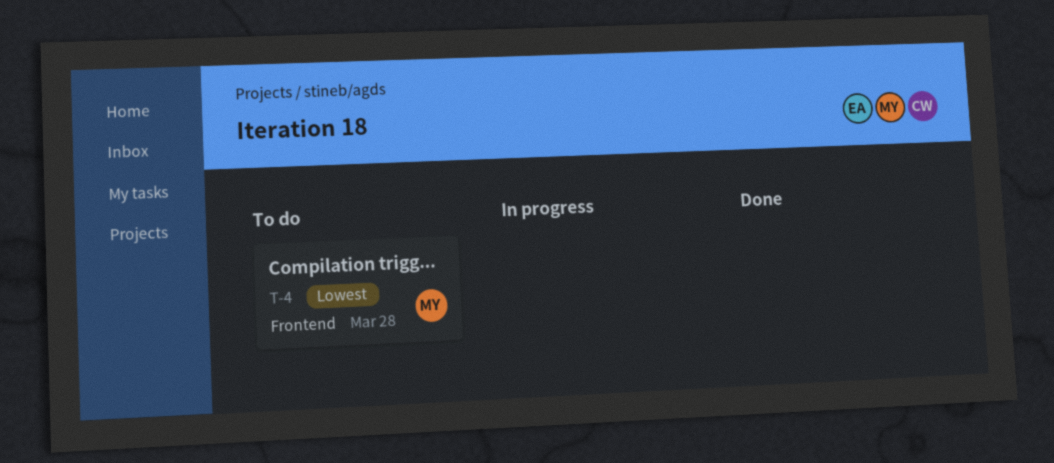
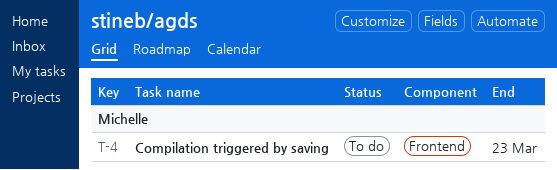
T-4, due: Mar 28 -> Mar 23

